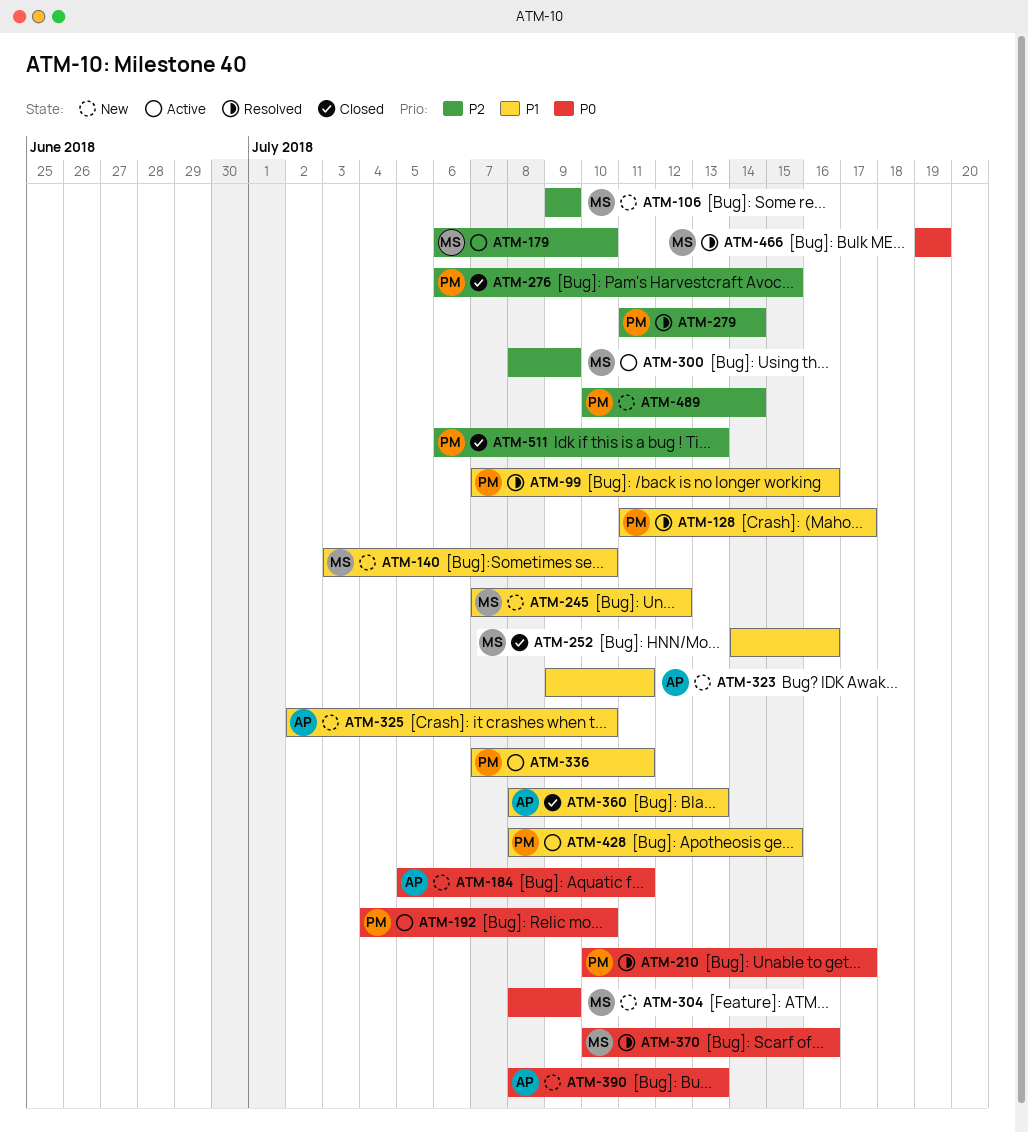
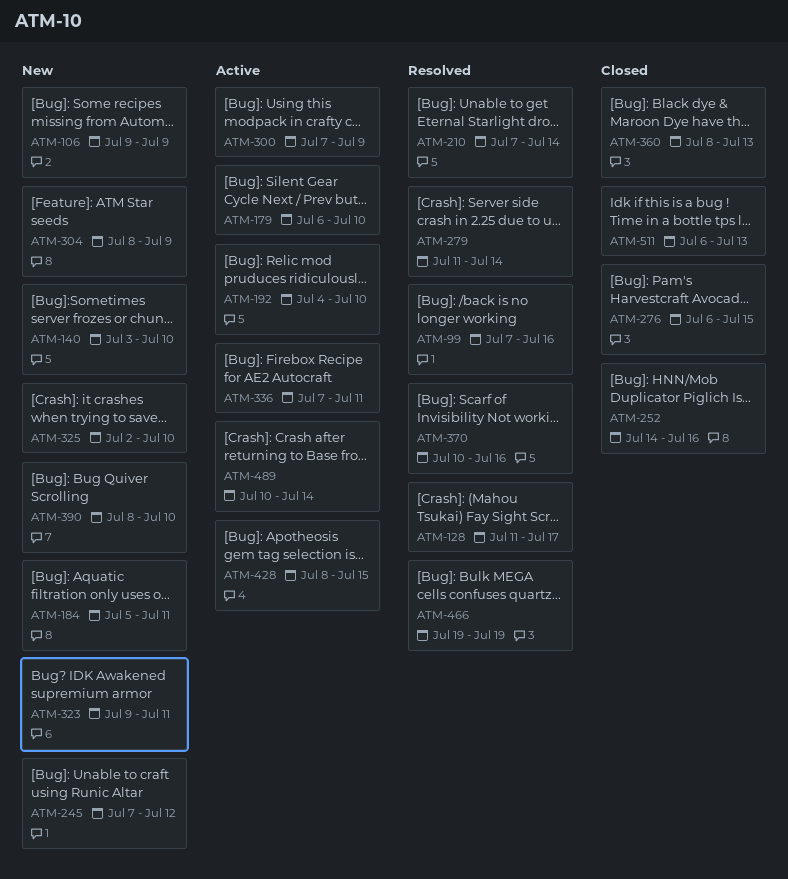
ATM-210, start: Jul 10 -> Jul 7
ATM-210, due: Jul 17 -> Jul 14
ATM-300, start: Jul 8 -> Jul 7
ATM-390, due: Jul 13 -> Jul 10
ATM-489, status: New -> Active

